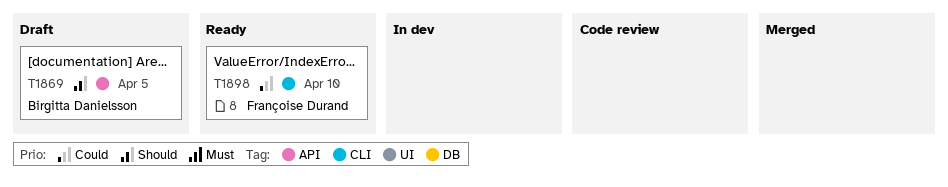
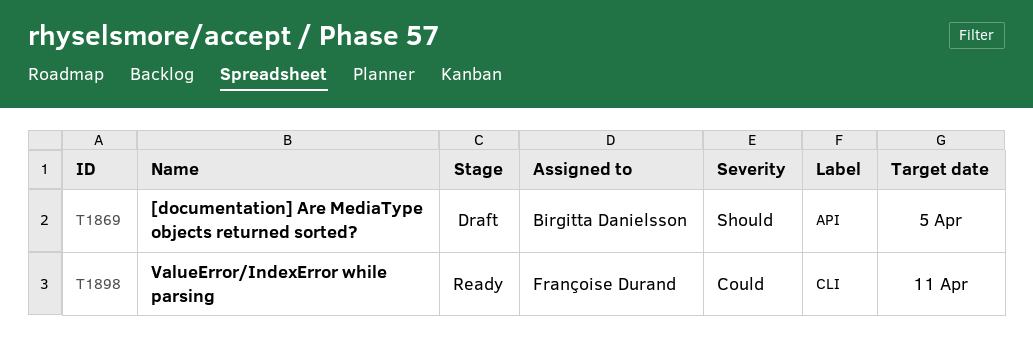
T1898, due: Apr 10 -> Apr 11

